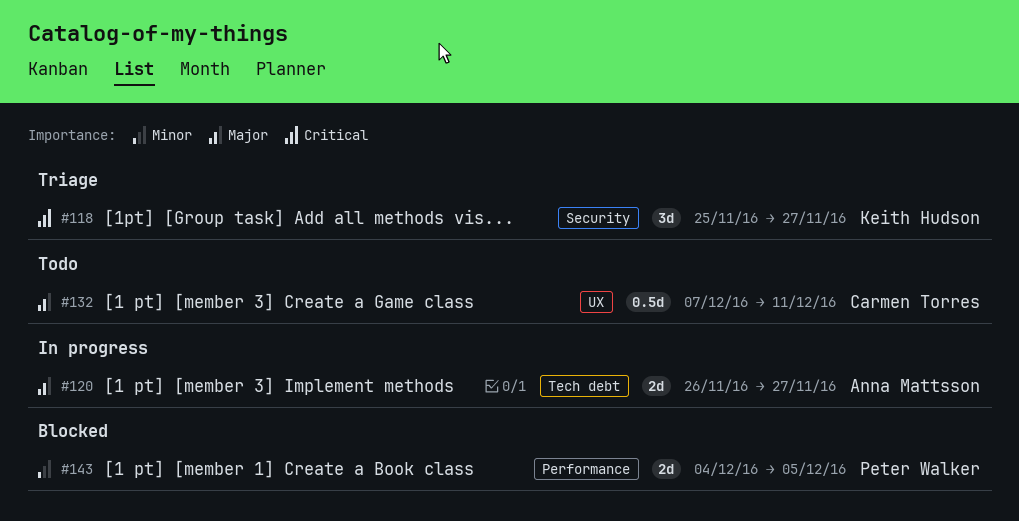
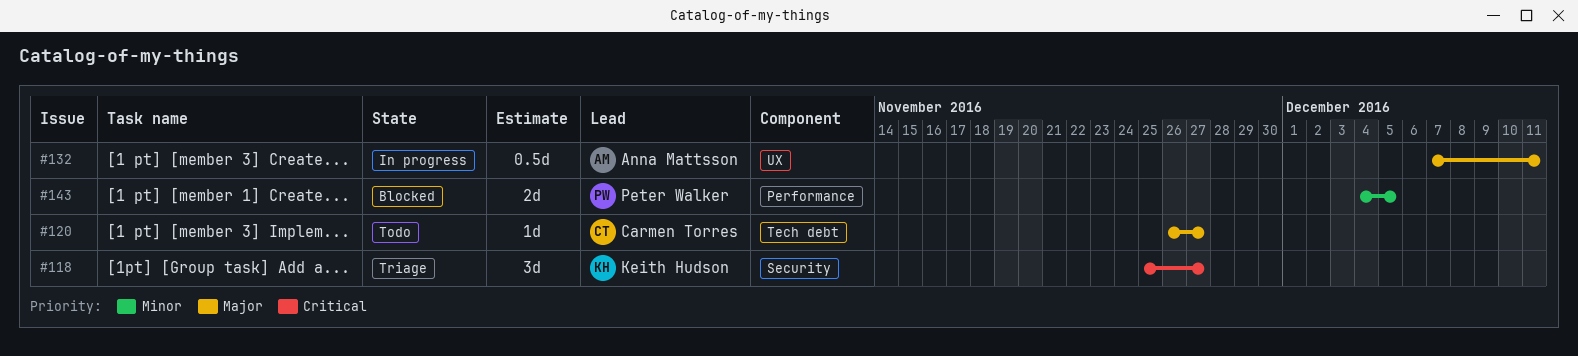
#120, status: In progress -> Todo
#120, owner: Anna Mattsson -> Carmen Torres
#120, estimate: 2d -> 1d
#132, status: Todo -> In progress
#132, owner: Carmen Torres -> Anna Mattsson

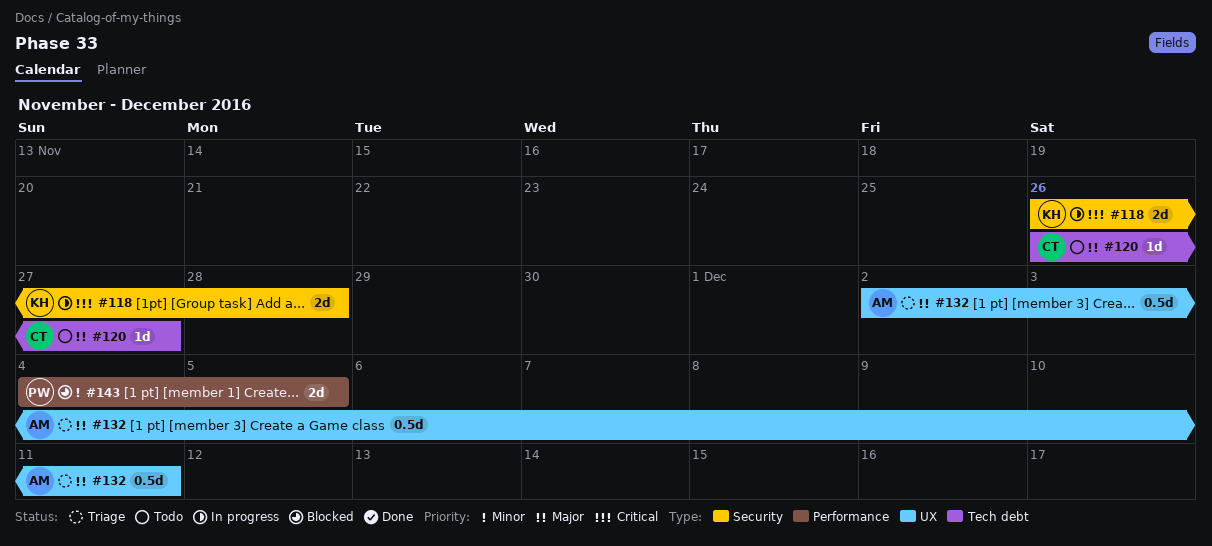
#118, status: Triage -> In progress
#118, estimate: 3d -> 2d
#118, start: Nov 25 -> Nov 26
#118, due: Nov 27 -> Nov 28
#132, status: In progress -> Triage
#132, start: Dec 7 -> Dec 2

